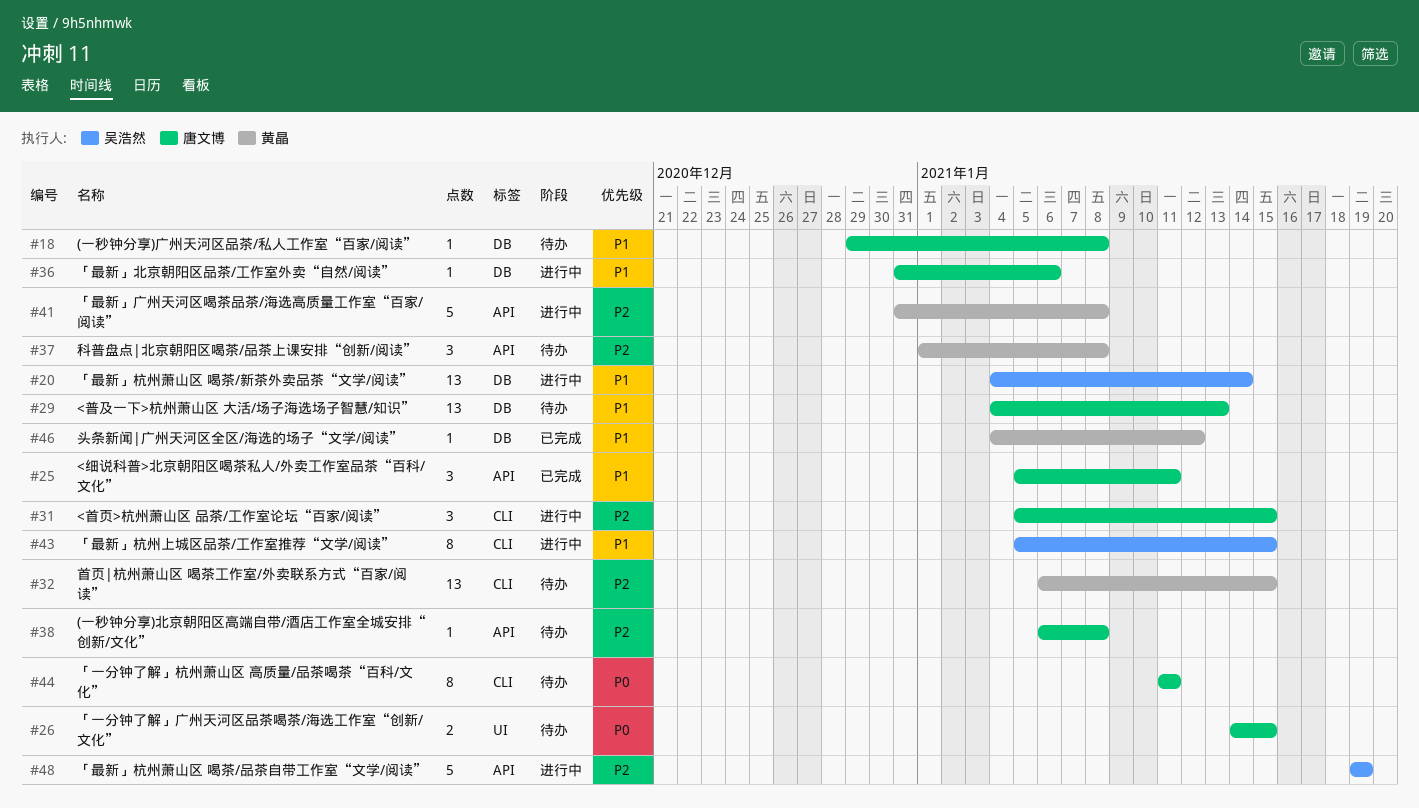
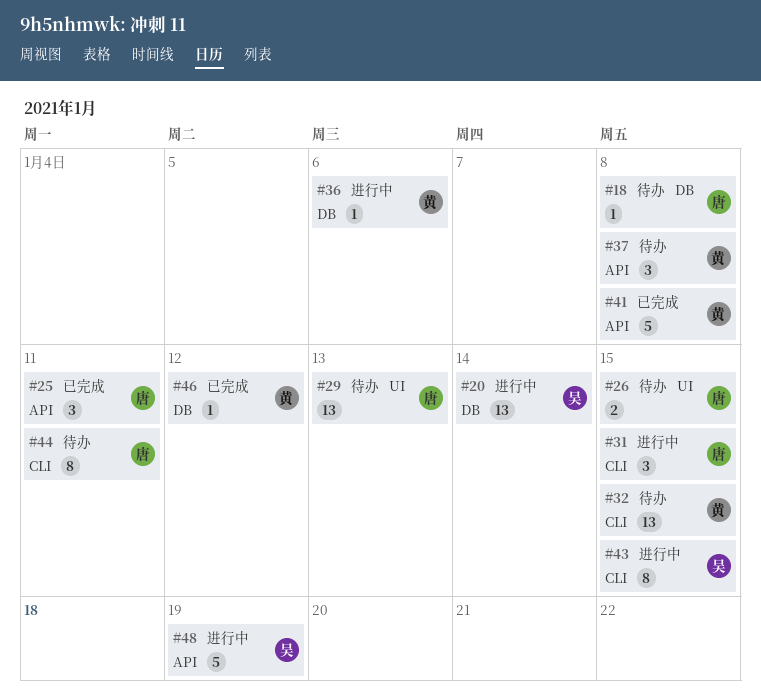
#29, label: DB -> UI
#36, owner: 唐文博 -> 黄晶
#38: present -> none
#41, status: 进行中 -> 已完成

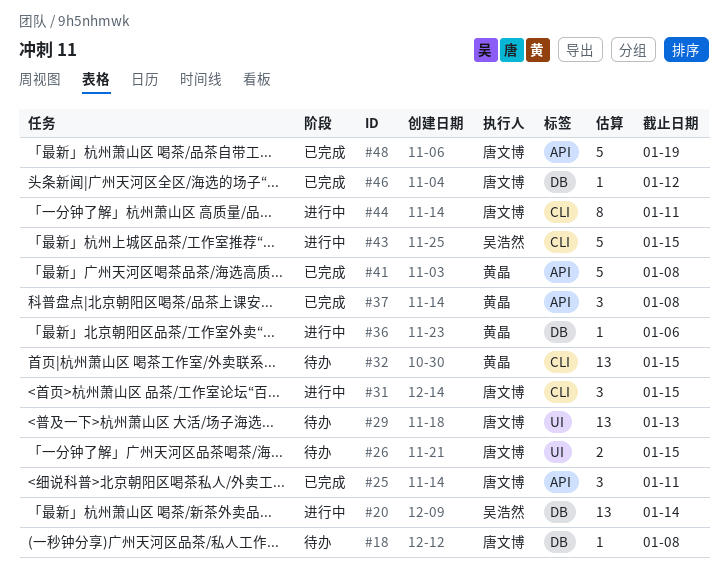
#37, status: 待办 -> 已完成
#43, estimate: 8 -> 5
#44, status: 待办 -> 进行中
#46, owner: 黄晶 -> 唐文博
#48, status: 进行中 -> 已完成
#48, owner: 吴浩然 -> 唐文博

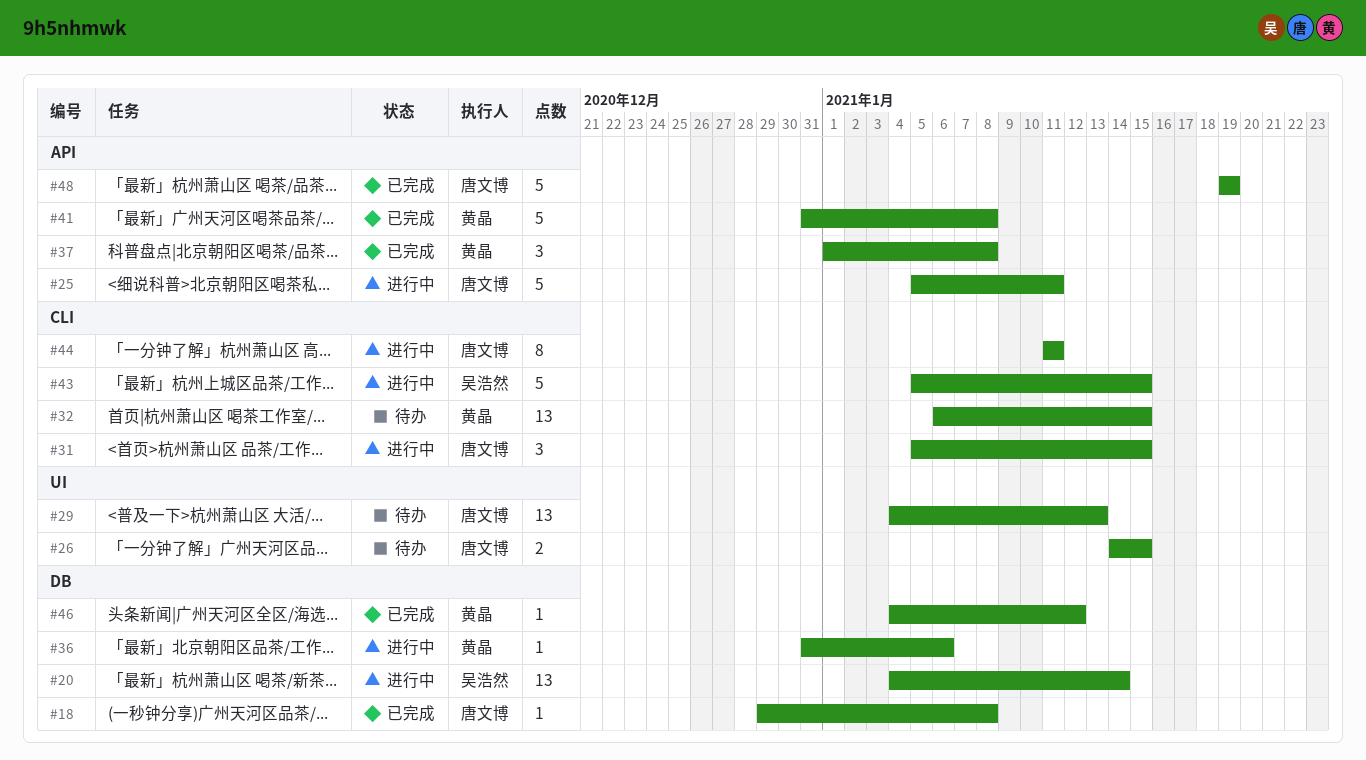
#18, status: 待办 -> 已完成
#25, status: 已完成 -> 进行中
#25, estimate: 3 -> 5
#46, owner: 唐文博 -> 黄晶

